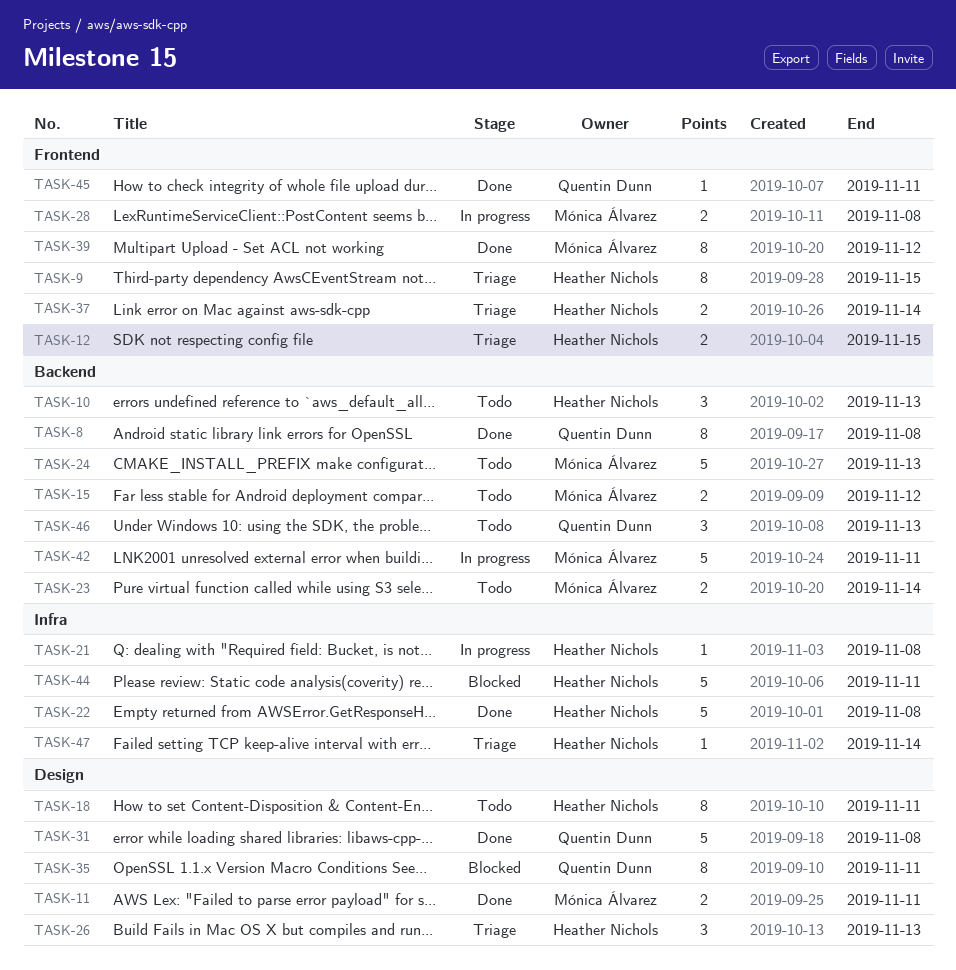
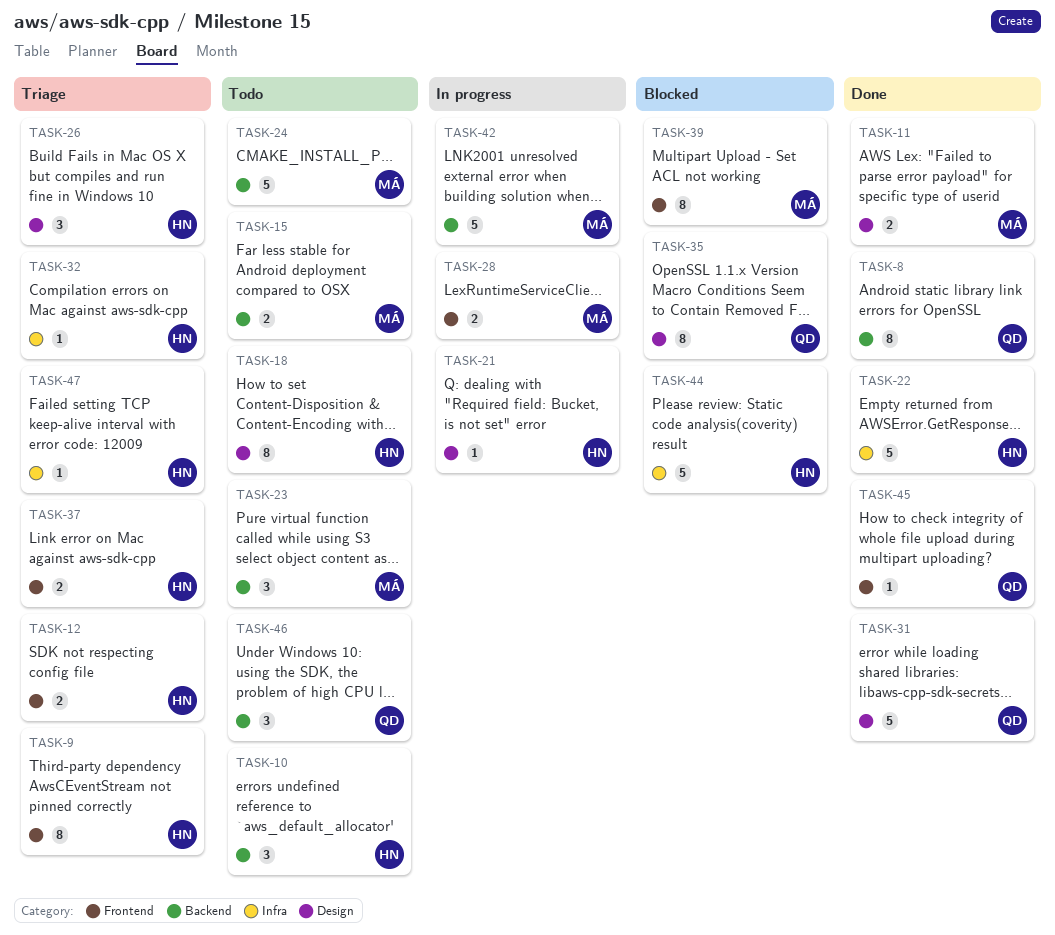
TASK-21, label: Infra -> Design
TASK-23, estimate: 2 -> 3
TASK-32: none -> present
TASK-39, status: Done -> Blocked

